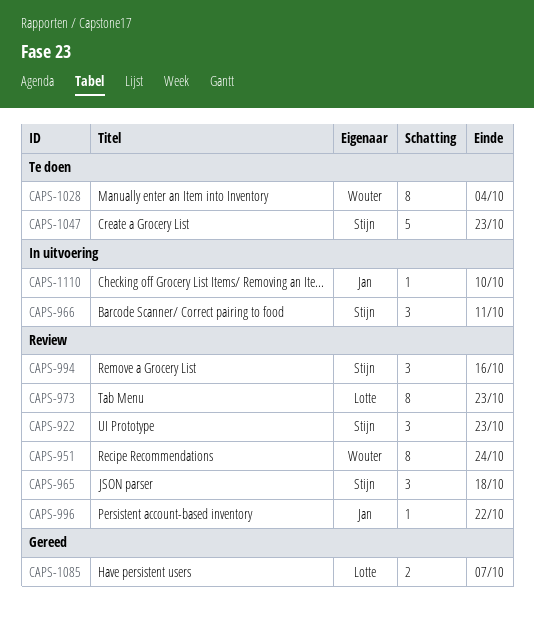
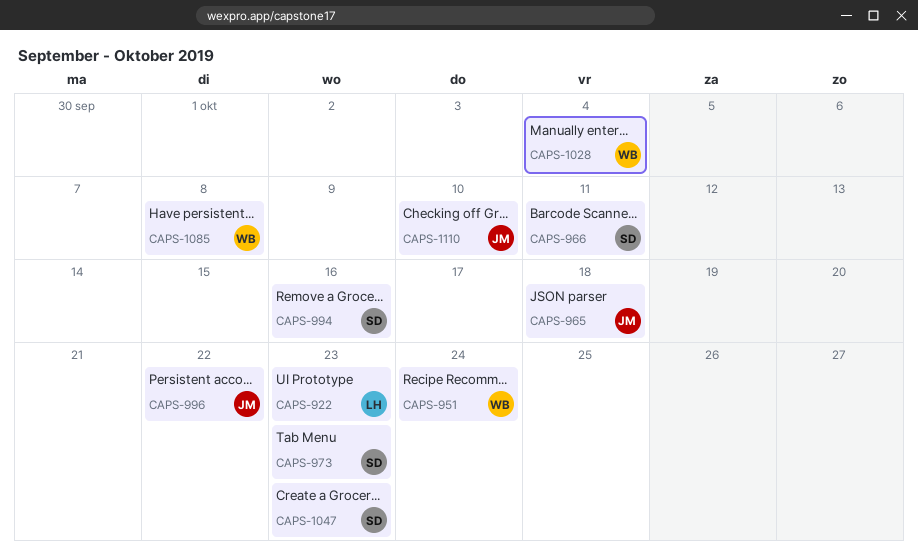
CAPS-922, owner: Stijn -> Lotte
CAPS-965, owner: Stijn -> Jan
CAPS-973, owner: Lotte -> Stijn
CAPS-1085, owner: Lotte -> Wouter
CAPS-1085, due: Oct 7 -> Oct 8

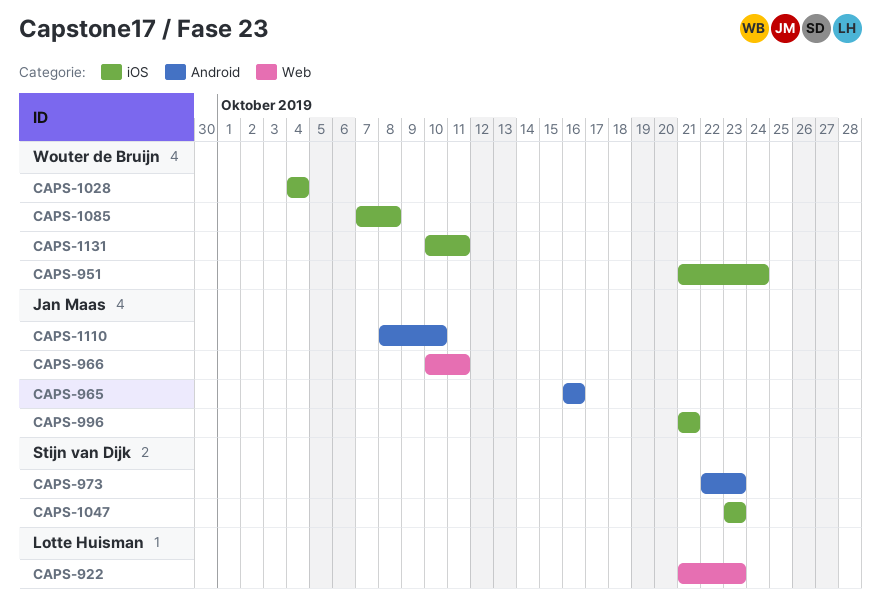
CAPS-965, due: Oct 18 -> Oct 16
CAPS-966, owner: Stijn van Dijk -> Jan Maas
CAPS-994: present -> none
CAPS-996, due: Oct 22 -> Oct 21
CAPS-1131: none -> present

